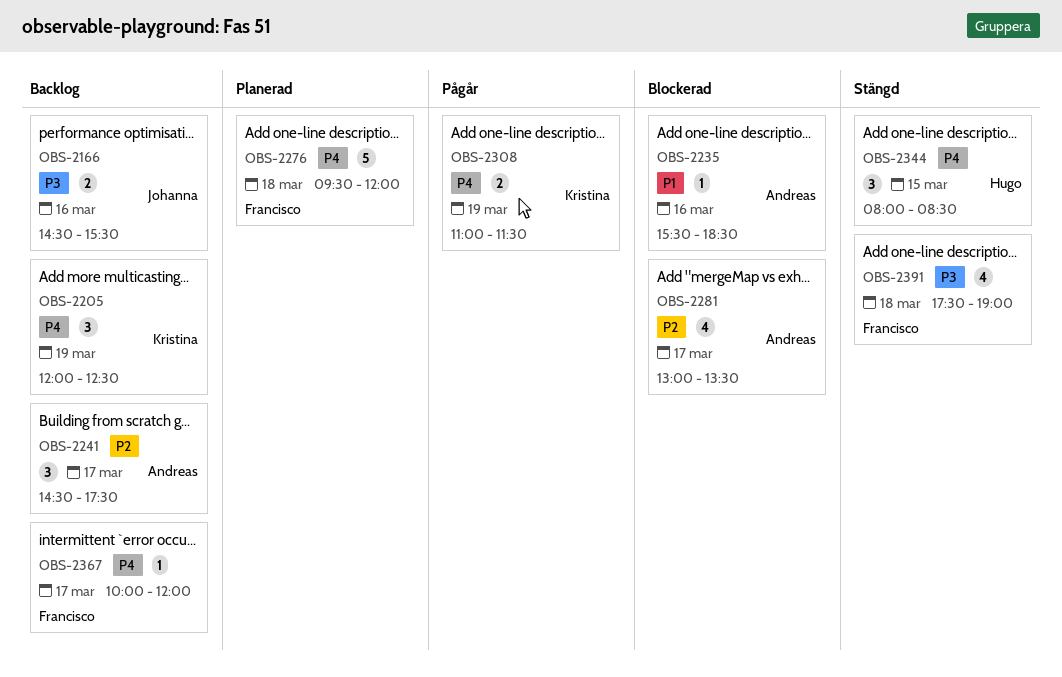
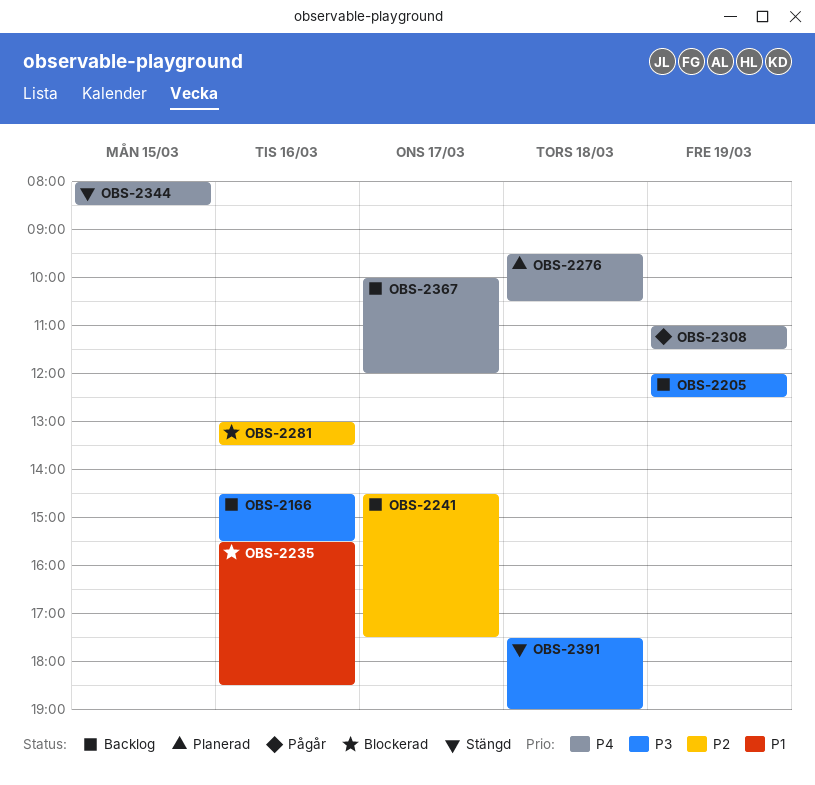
OBS-2205, priority: P4 -> P3
OBS-2276, ends: 12:00 -> 10:30
OBS-2281, day: Mar 17 -> Mar 16

